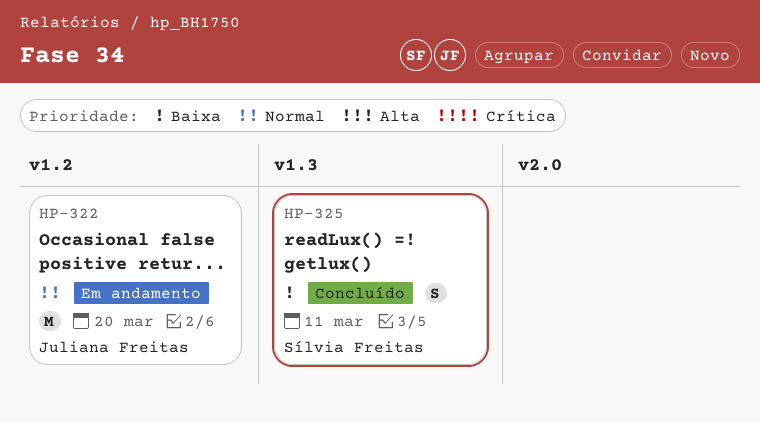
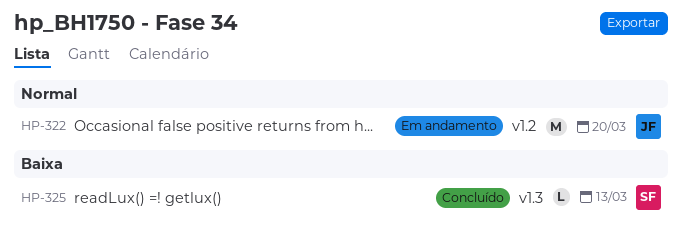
HP-325, estimate: S -> L
HP-325, due: Mar 11 -> Mar 13

